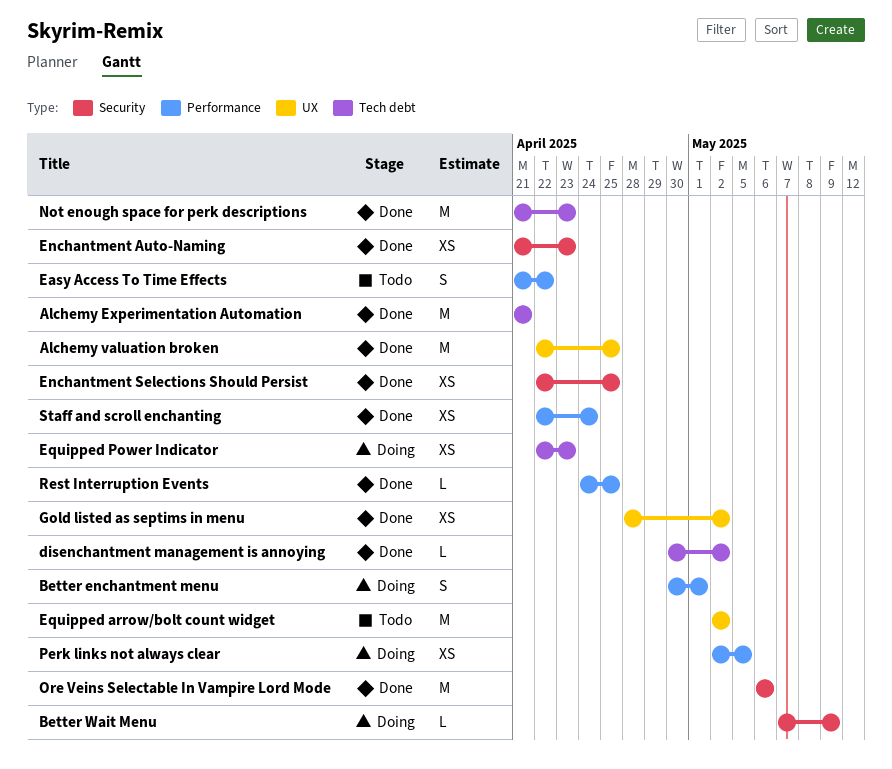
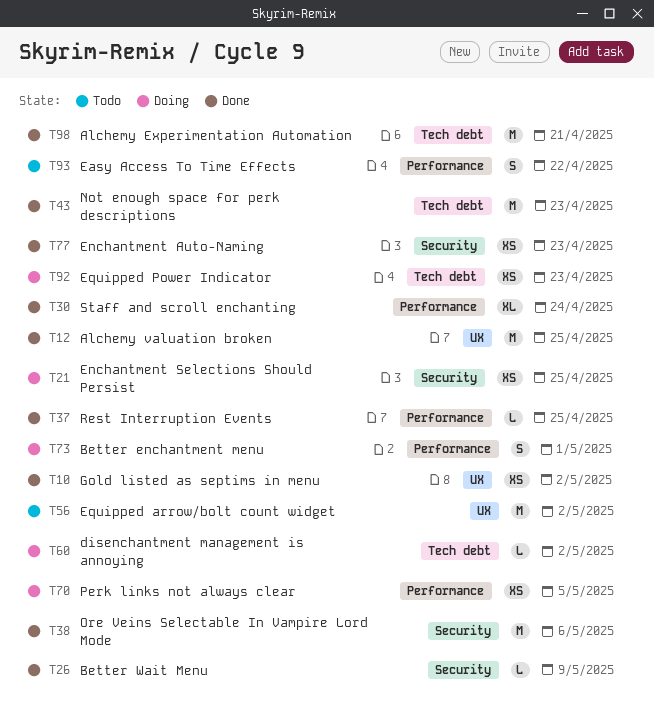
Better Wait Menu, status: Doing -> Done
disenchantment management is annoying, status: Done -> Doing
Enchantment Selections Should Persist, status: Done -> Doing
Staff and scroll enchanting, estimate: XS -> XL

